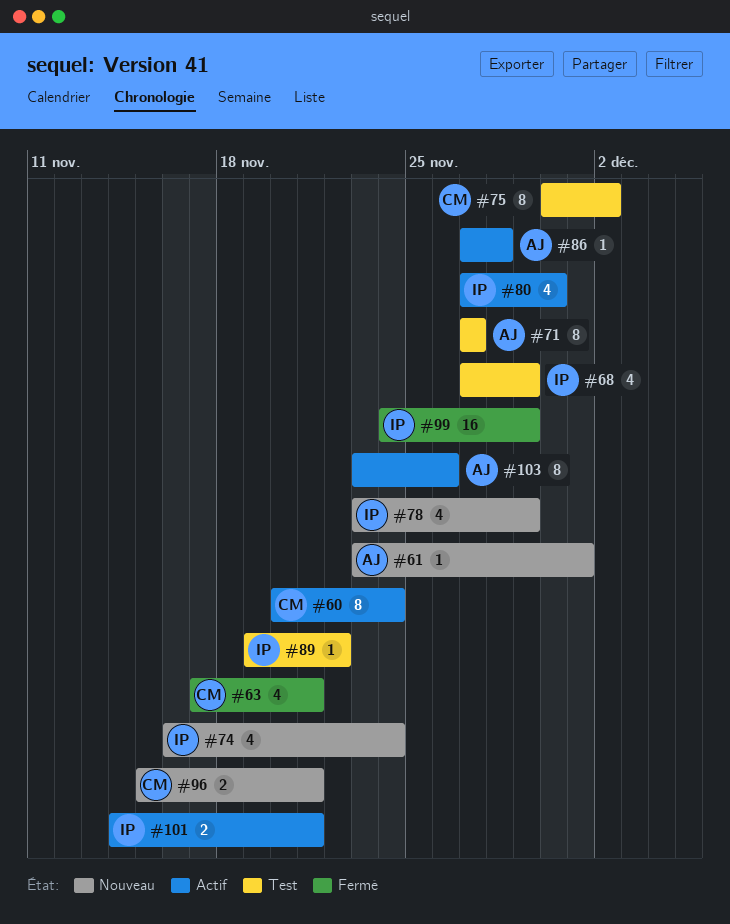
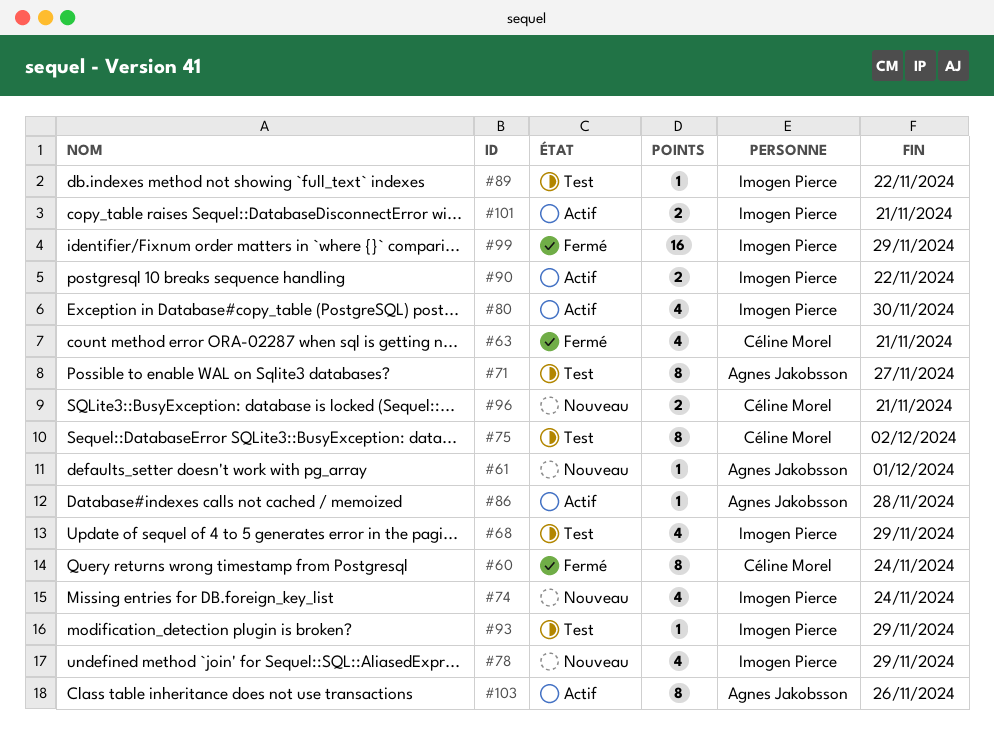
#60, status: Actif -> Fermé
#90: none -> present
#93: none -> present

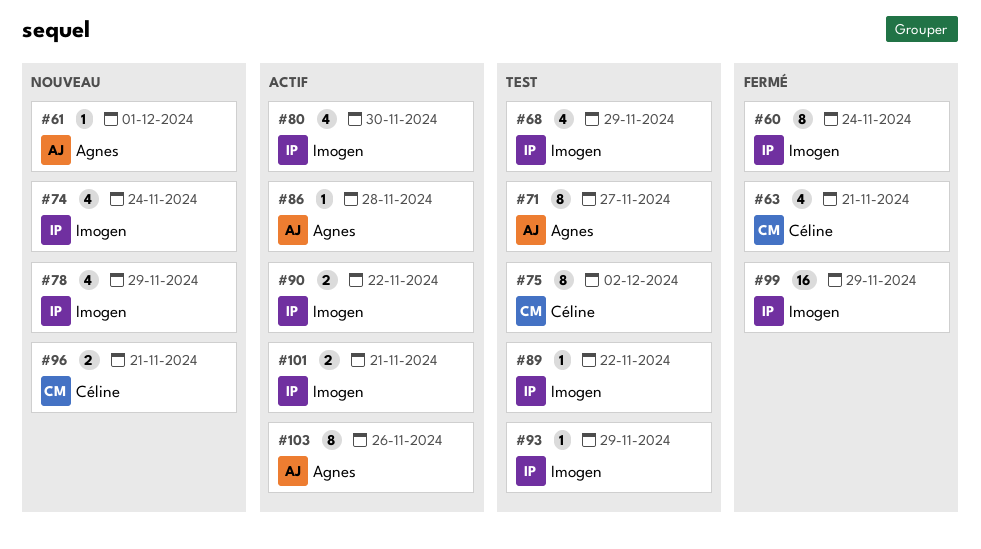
#60, owner: Céline Morel -> Imogen Pierce

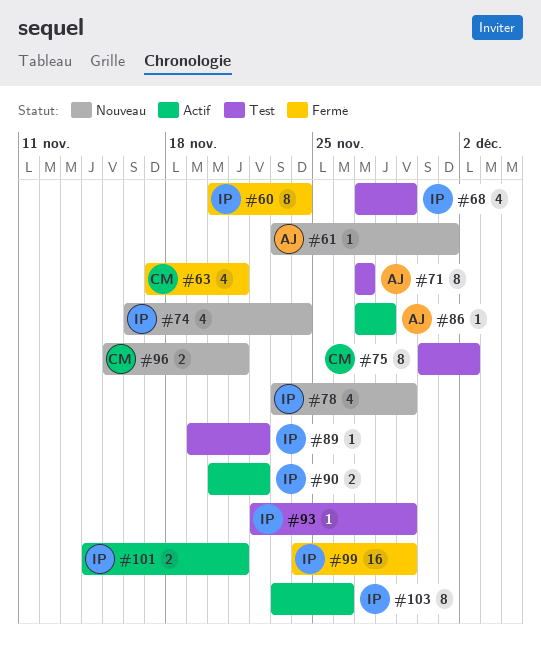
#80: present -> none
#103, owner: Agnes -> Imogen

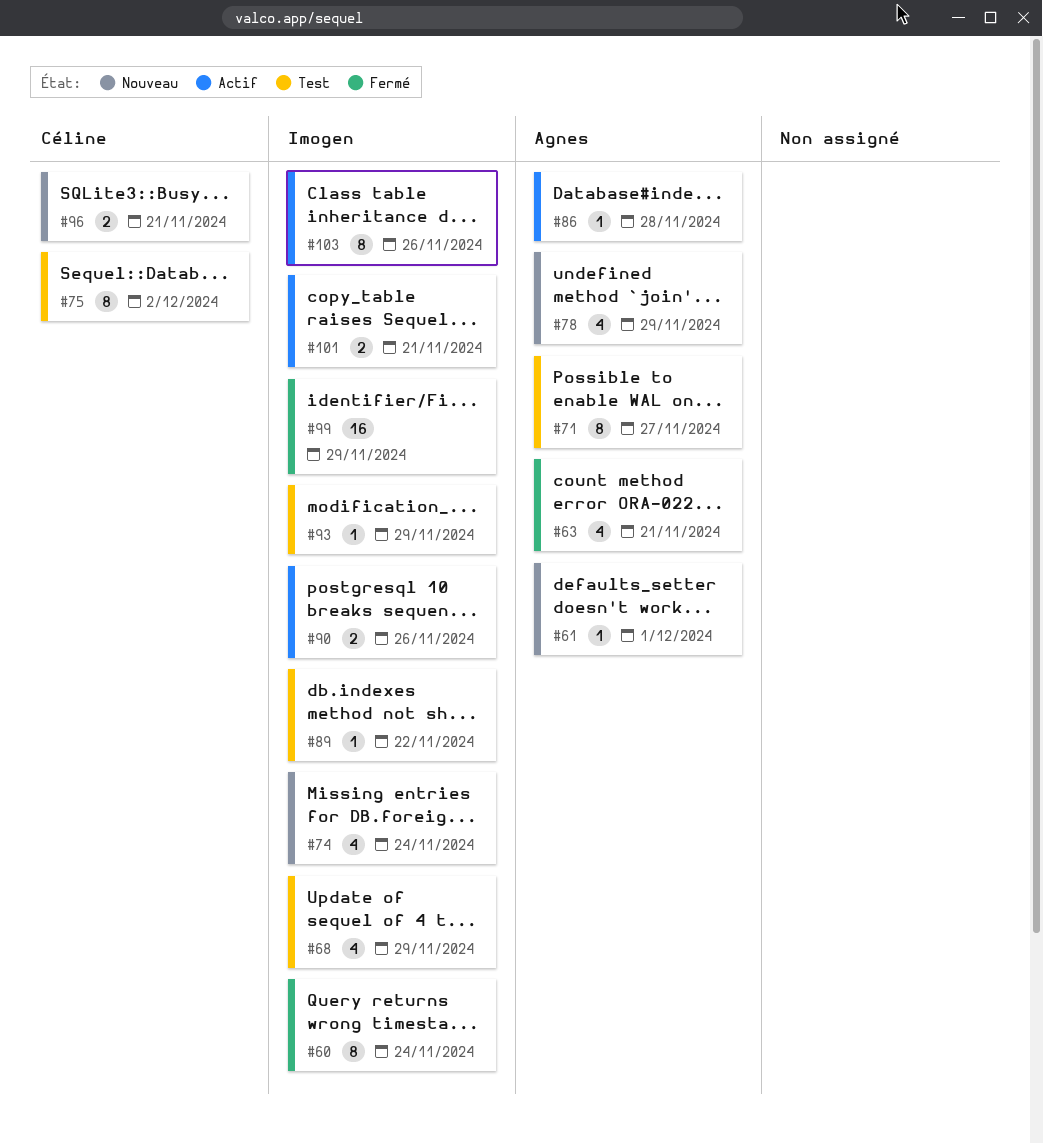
#63, owner: Céline -> Agnes
#78, owner: Imogen -> Agnes
#90, due: Nov 22 -> Nov 26

